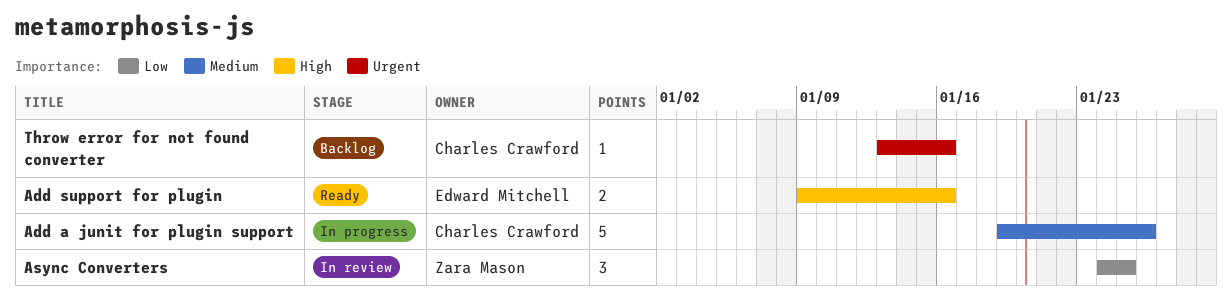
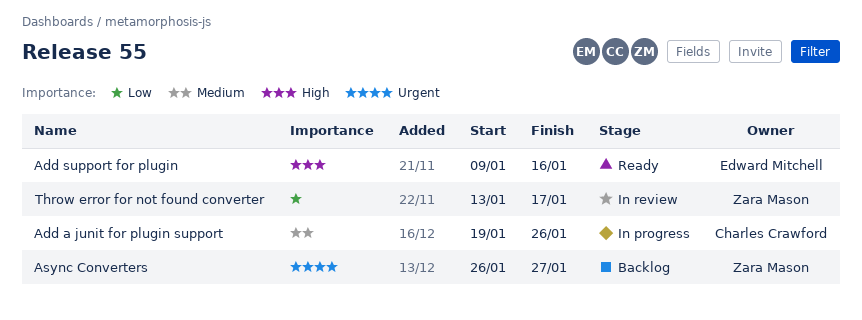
Async Converters, status: In review -> Backlog
Async Converters, priority: Low -> Urgent
Async Converters, start: Jan 24 -> Jan 26
Async Converters, due: Jan 25 -> Jan 27
Throw error for not found converter, status: Backlog -> In review
Throw error for not found converter, owner: Charles Crawford -> Zara Mason
Throw error for not found converter, priority: Urgent -> Low
Throw error for not found converter, due: Jan 16 -> Jan 17

